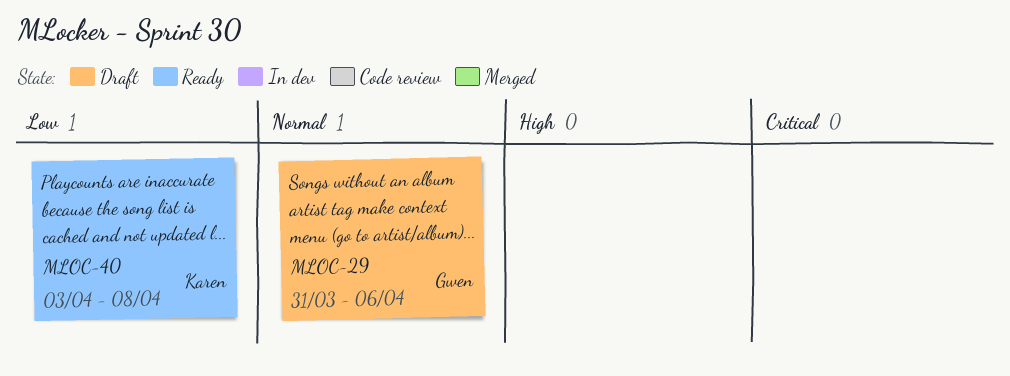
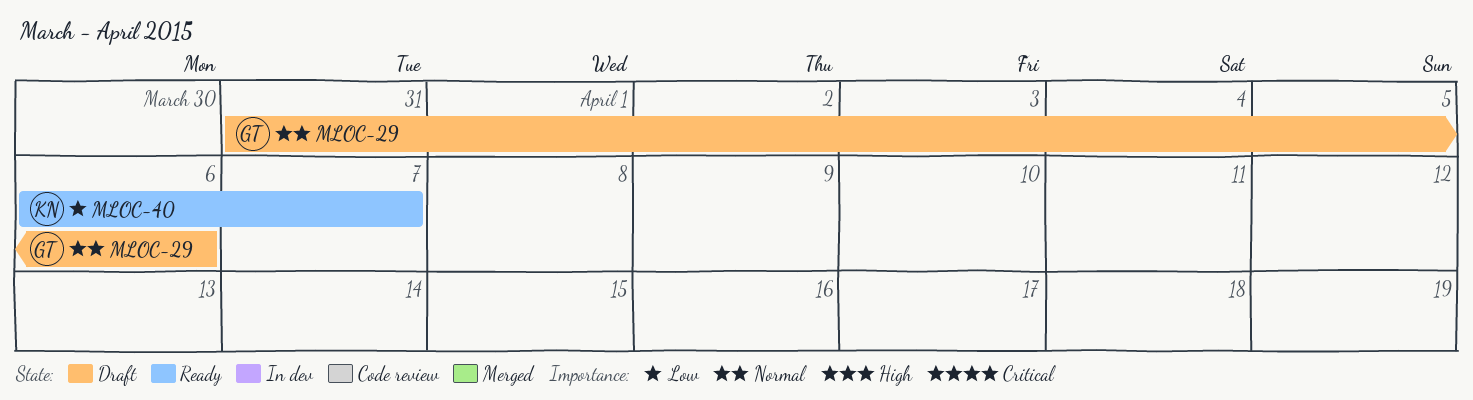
MLOC-40, start: Apr 3 -> Apr 6
MLOC-40, due: Apr 8 -> Apr 7

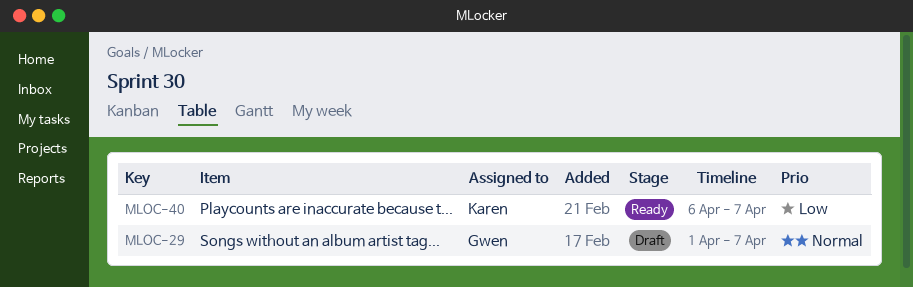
MLOC-29, start: Mar 31 -> Apr 1
MLOC-29, due: Apr 6 -> Apr 7

